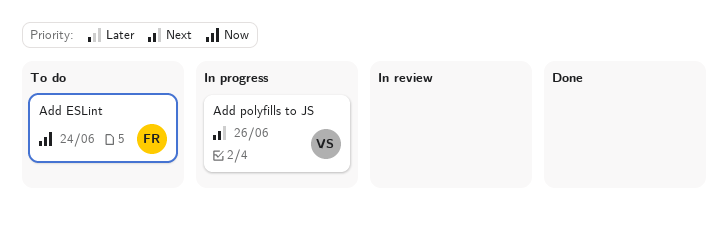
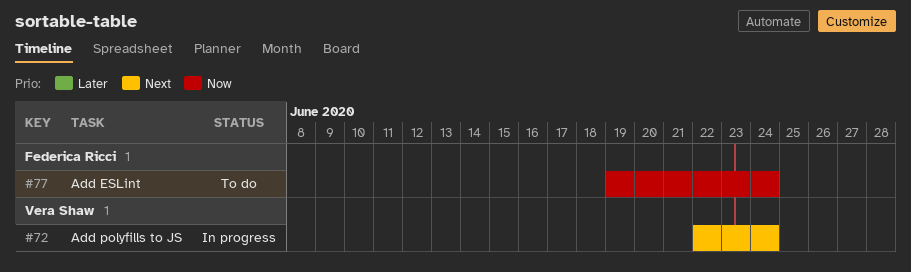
Add polyfills to JS, due: Jun 26 -> Jun 24

